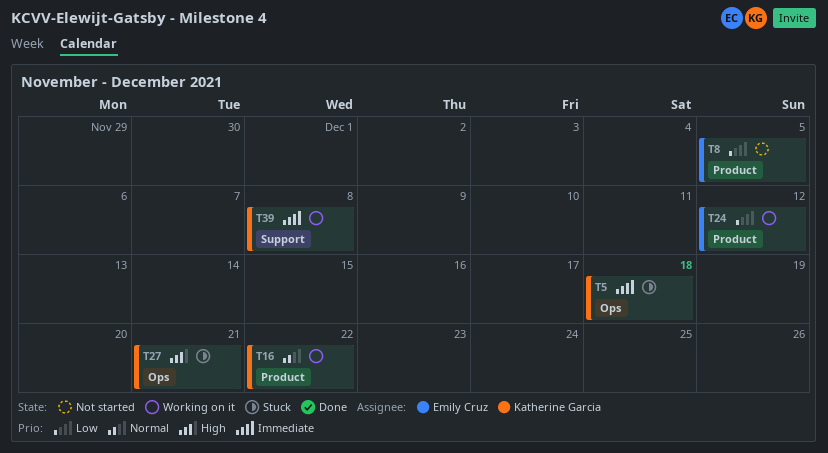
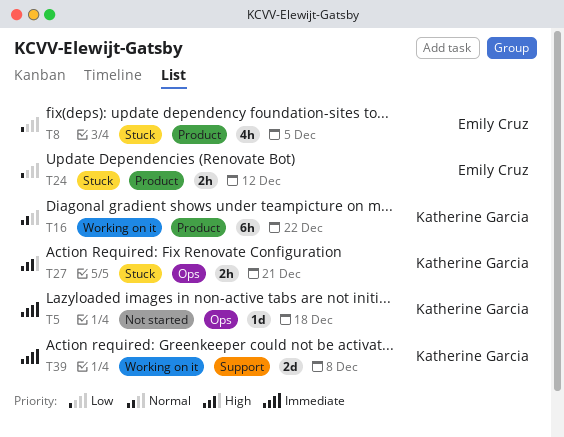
T5, status: Stuck -> Not started
T8, status: Not started -> Stuck
T24, status: Working on it -> Stuck

